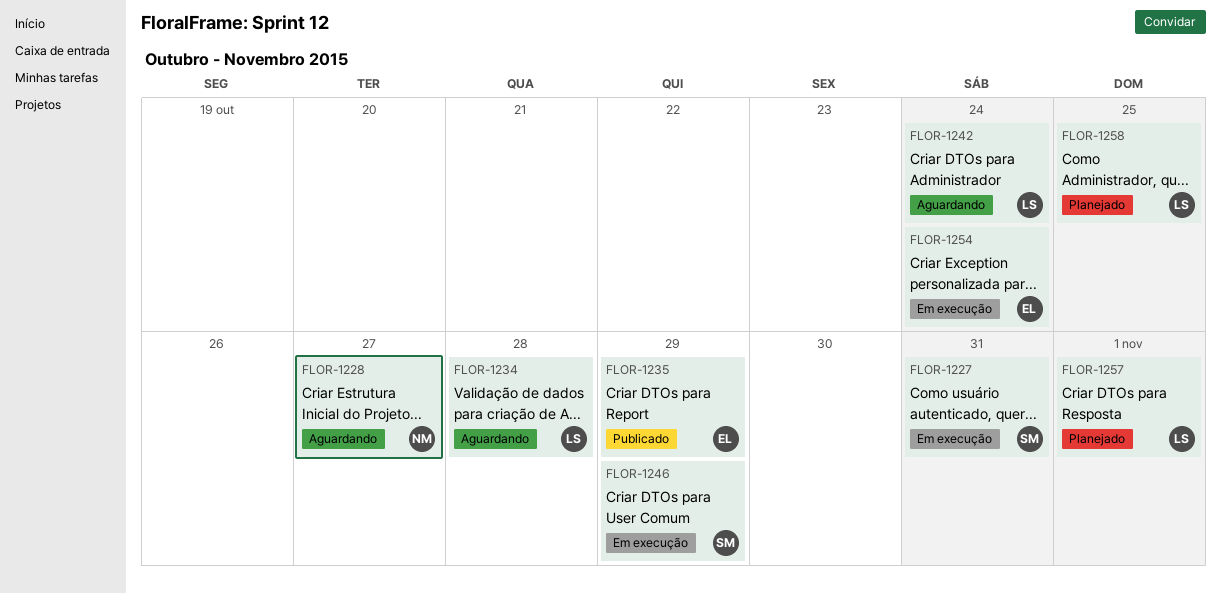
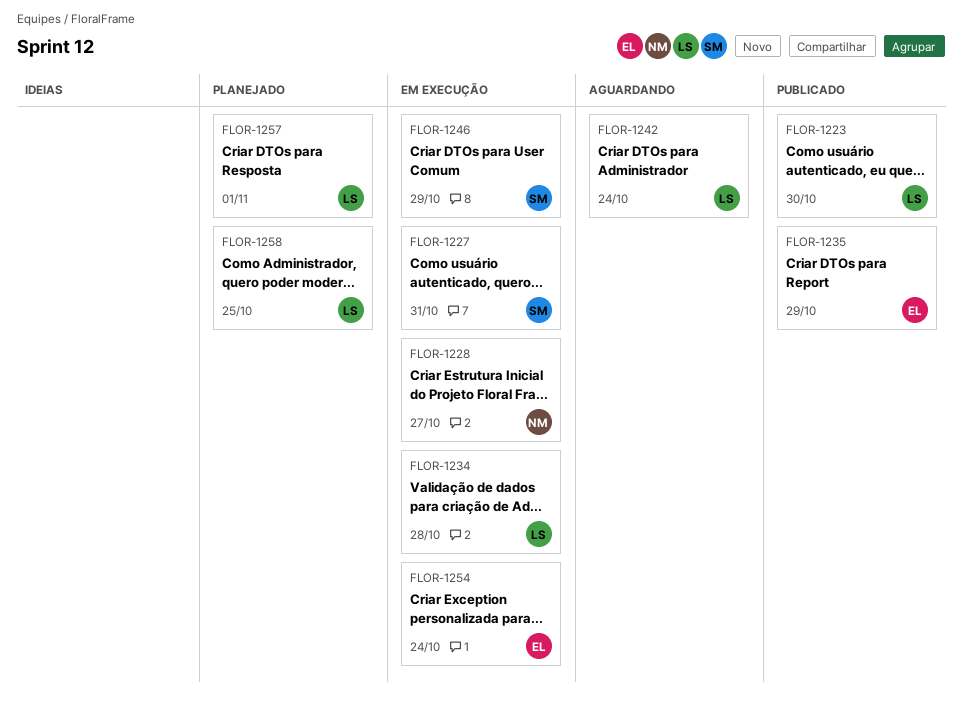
FLOR-1223: none -> present
FLOR-1228, status: Aguardando -> Em execução
FLOR-1234, status: Aguardando -> Em execução

